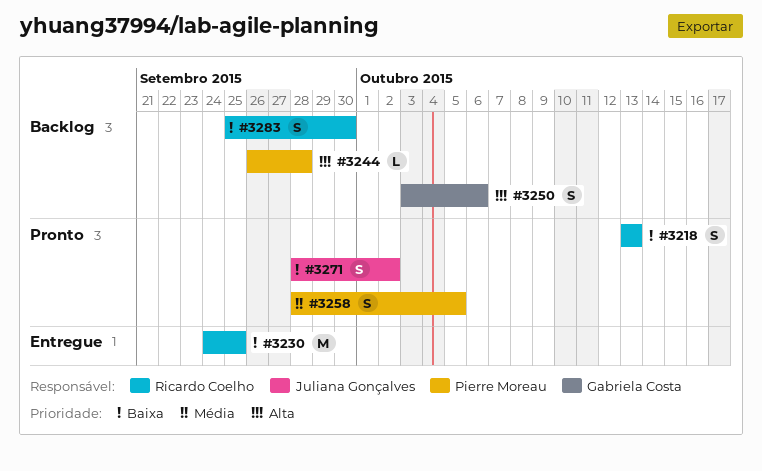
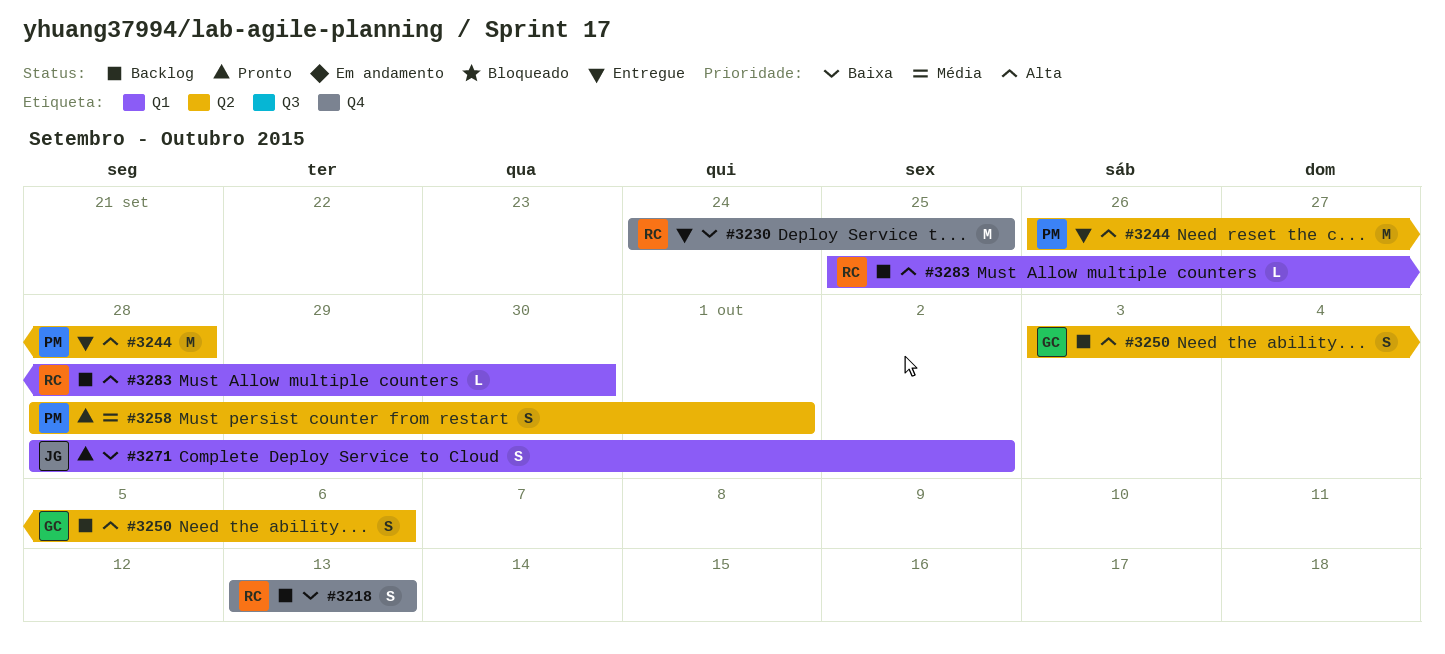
#3218, status: Pronto -> Backlog
#3244, status: Backlog -> Entregue
#3244, estimate: L -> M
#3258, due: Oct 5 -> Oct 1
#3283, priority: Baixa -> Alta
#3283, estimate: S -> L

